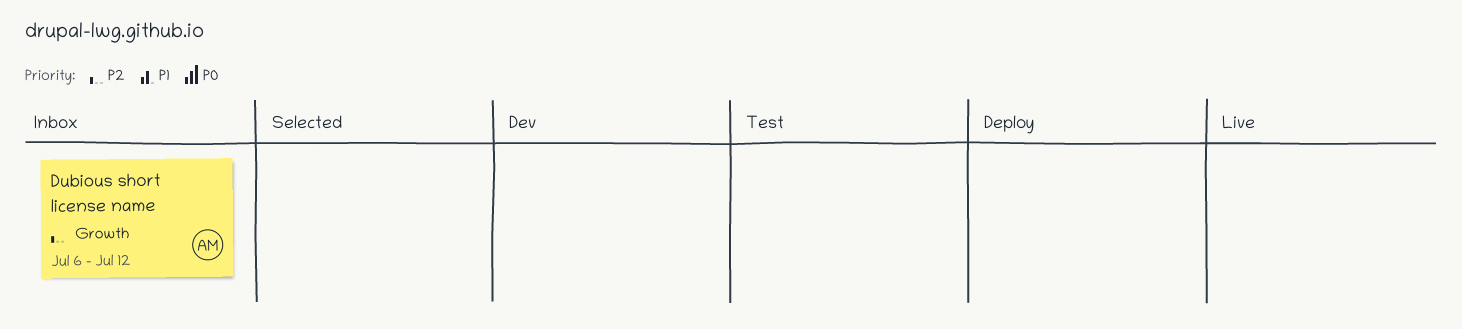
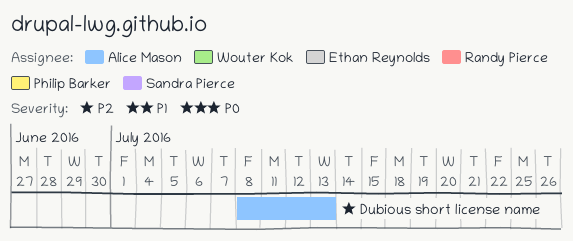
Dubious short license name, start: Jul 6 -> Jul 8
Dubious short license name, due: Jul 12 -> Jul 13

